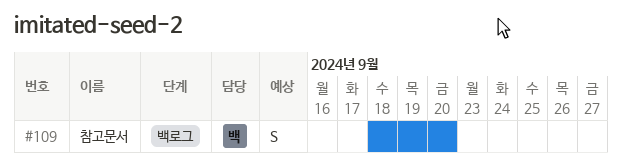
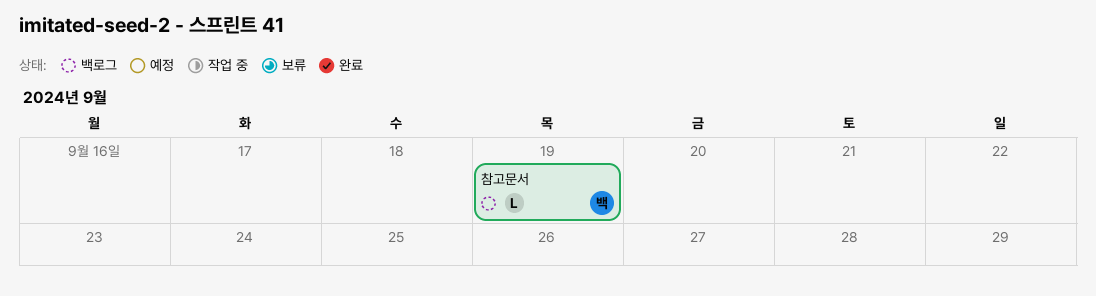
참고문서, estimate: S -> L
참고문서, due: Sep 20 -> Sep 19

